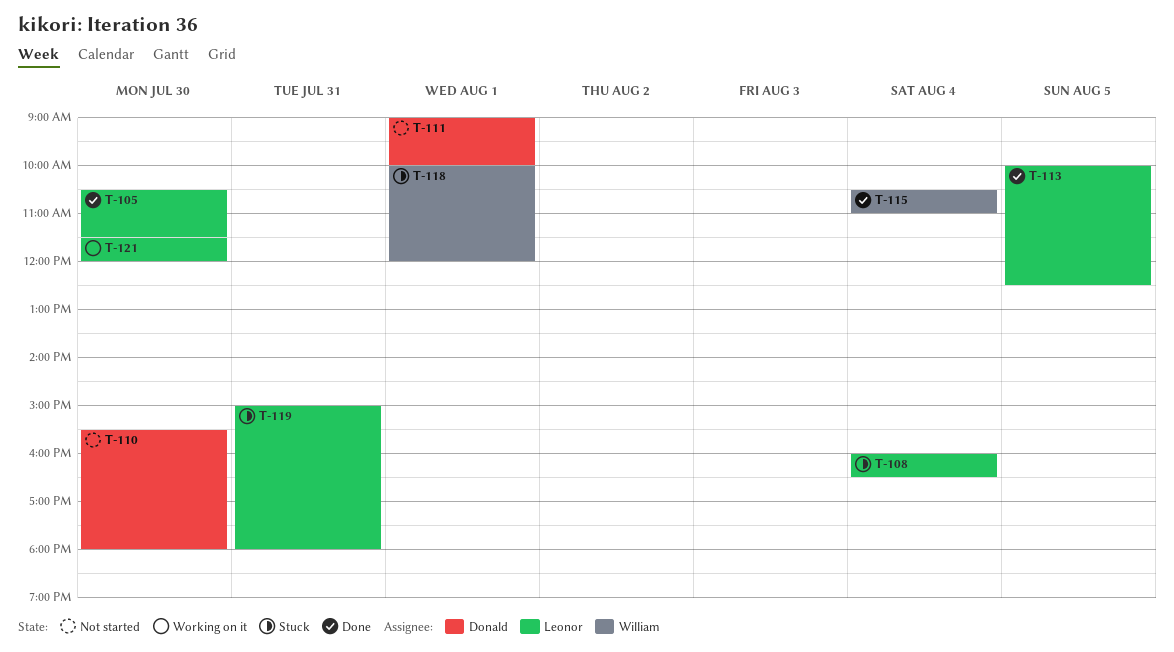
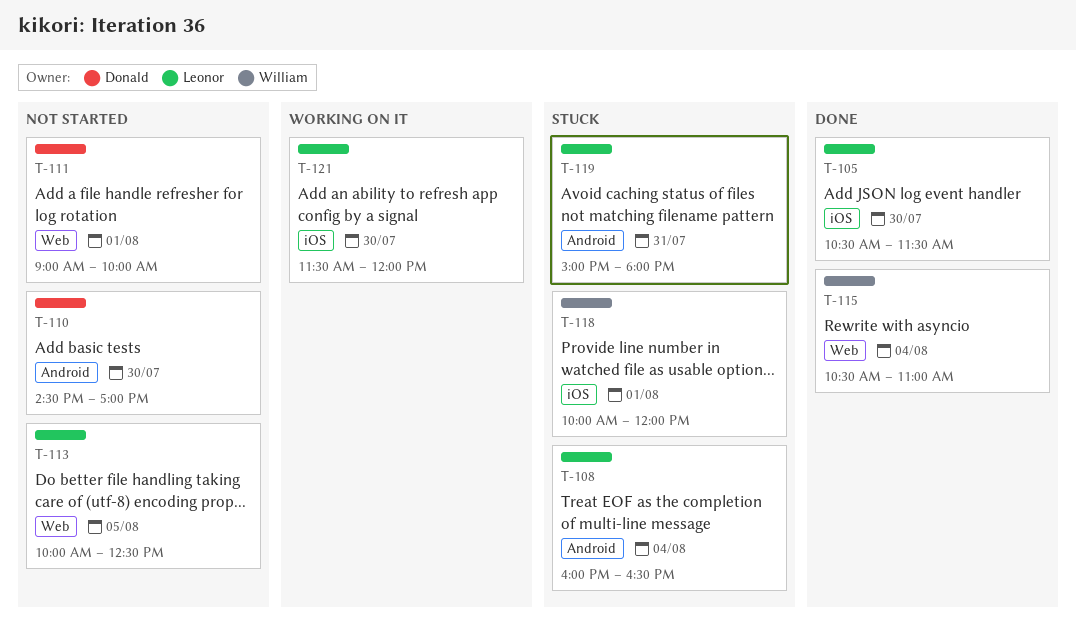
T-110, begins: 15:30 -> 14:30
T-110, ends: 18:00 -> 17:00
T-113, status: Done -> Not started

